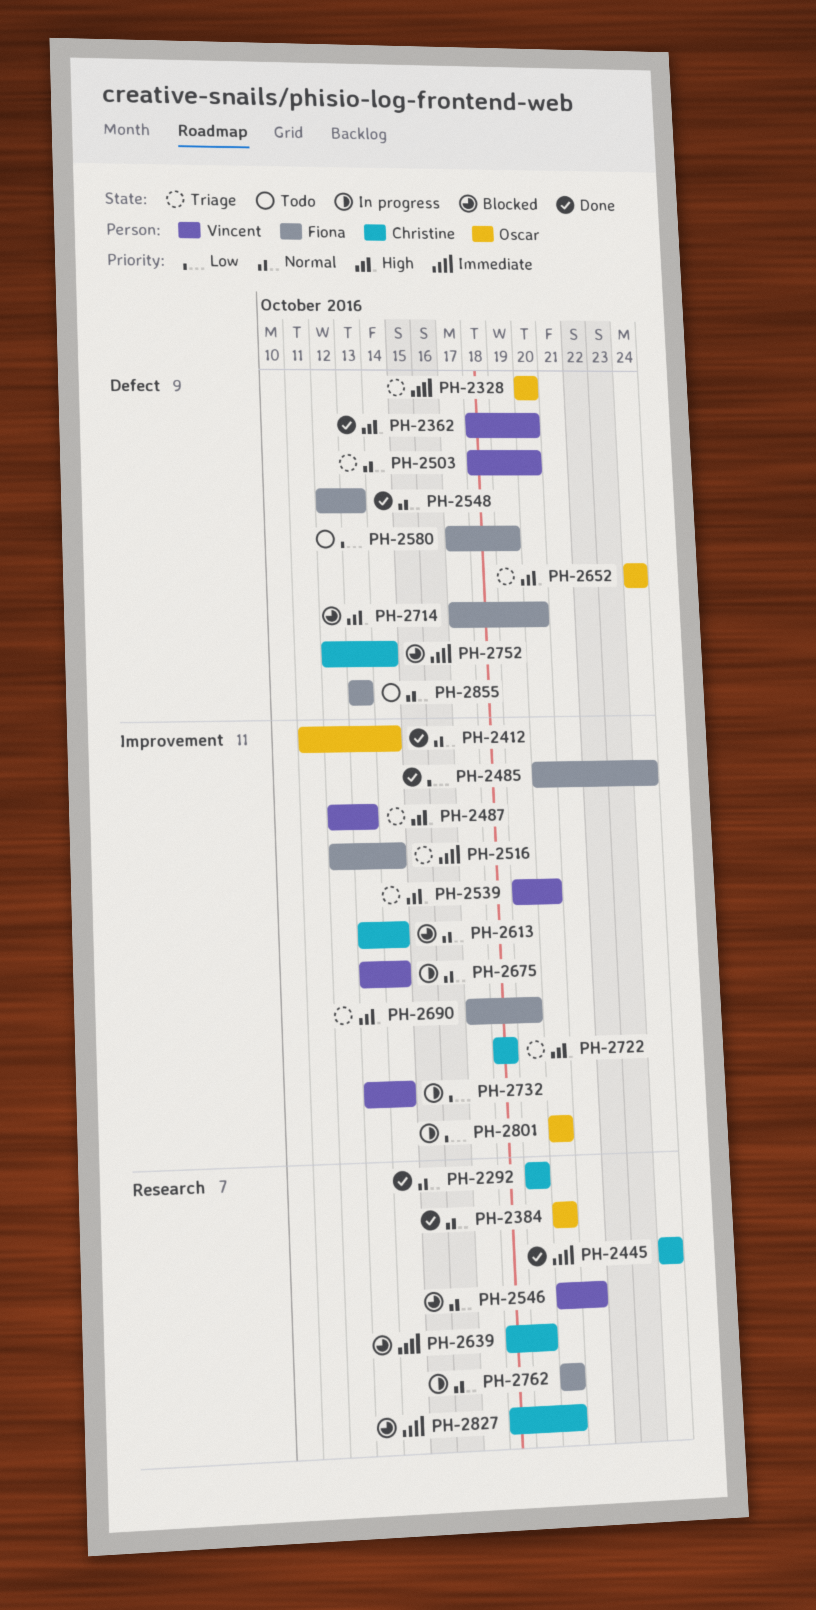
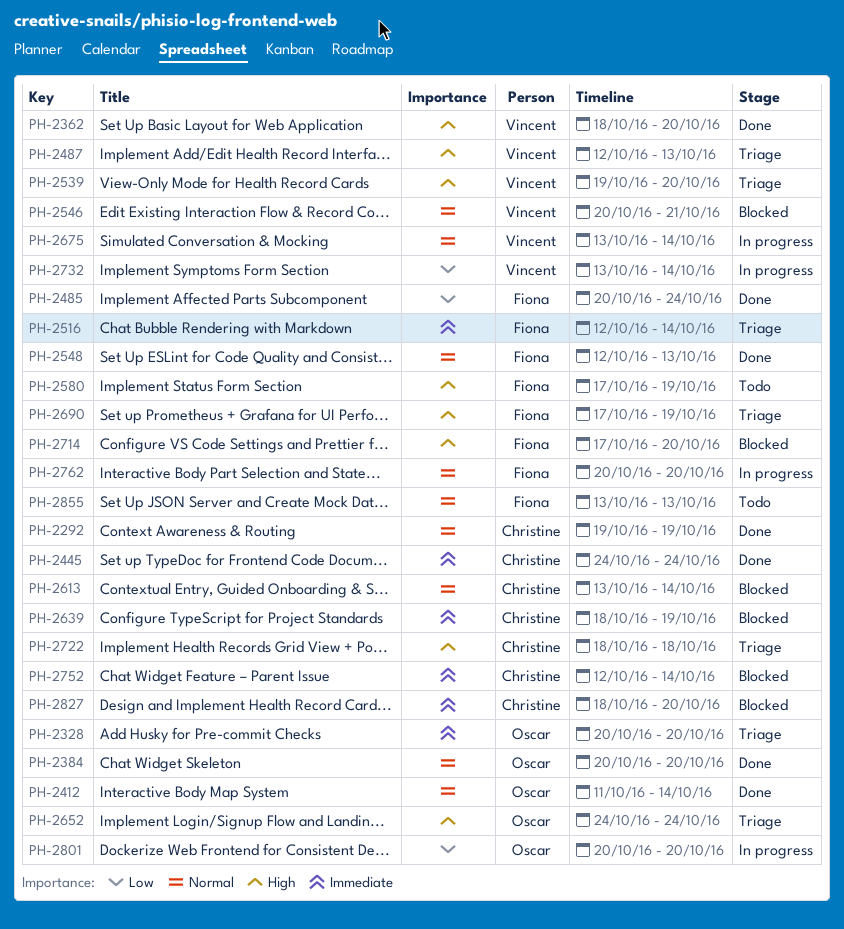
PH-2503: present -> none
PH-2580, priority: Low -> High

